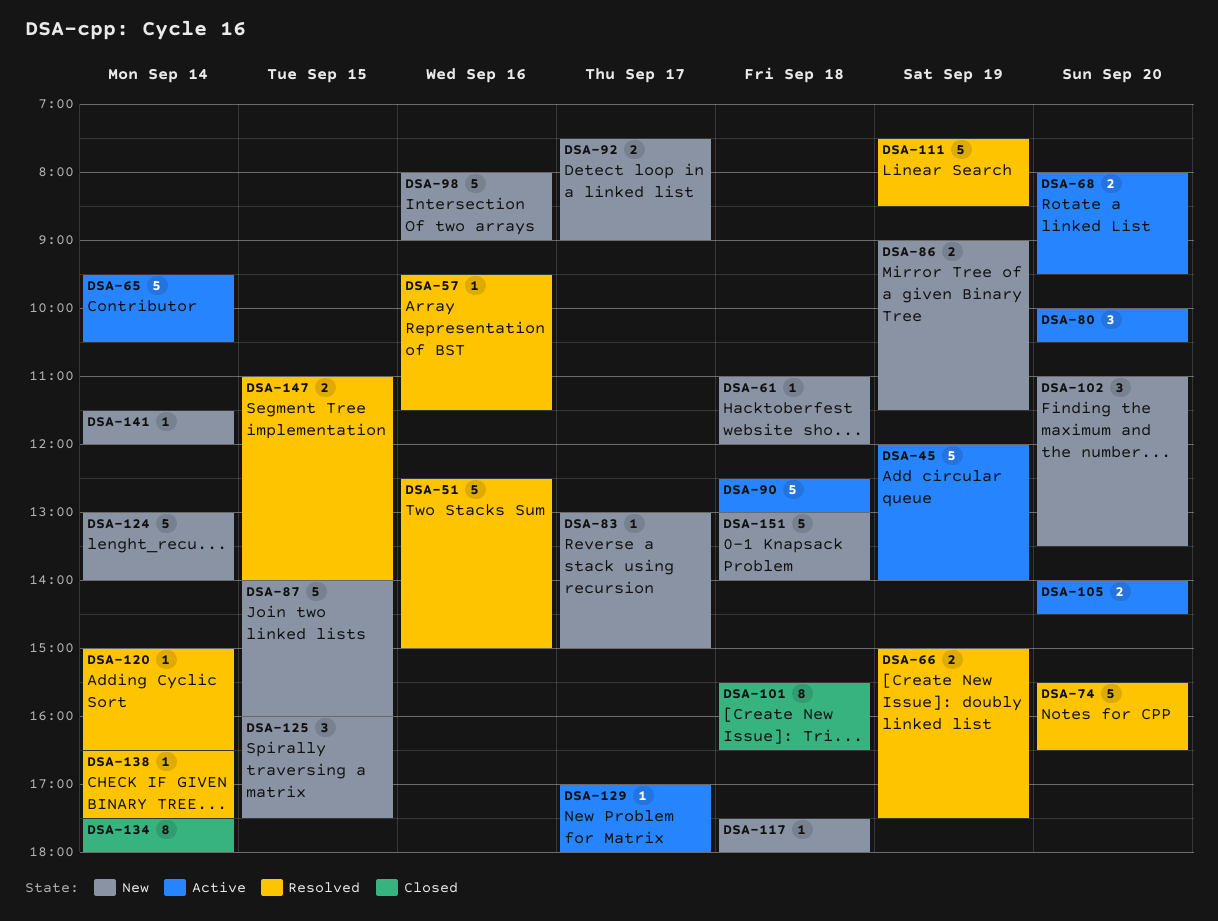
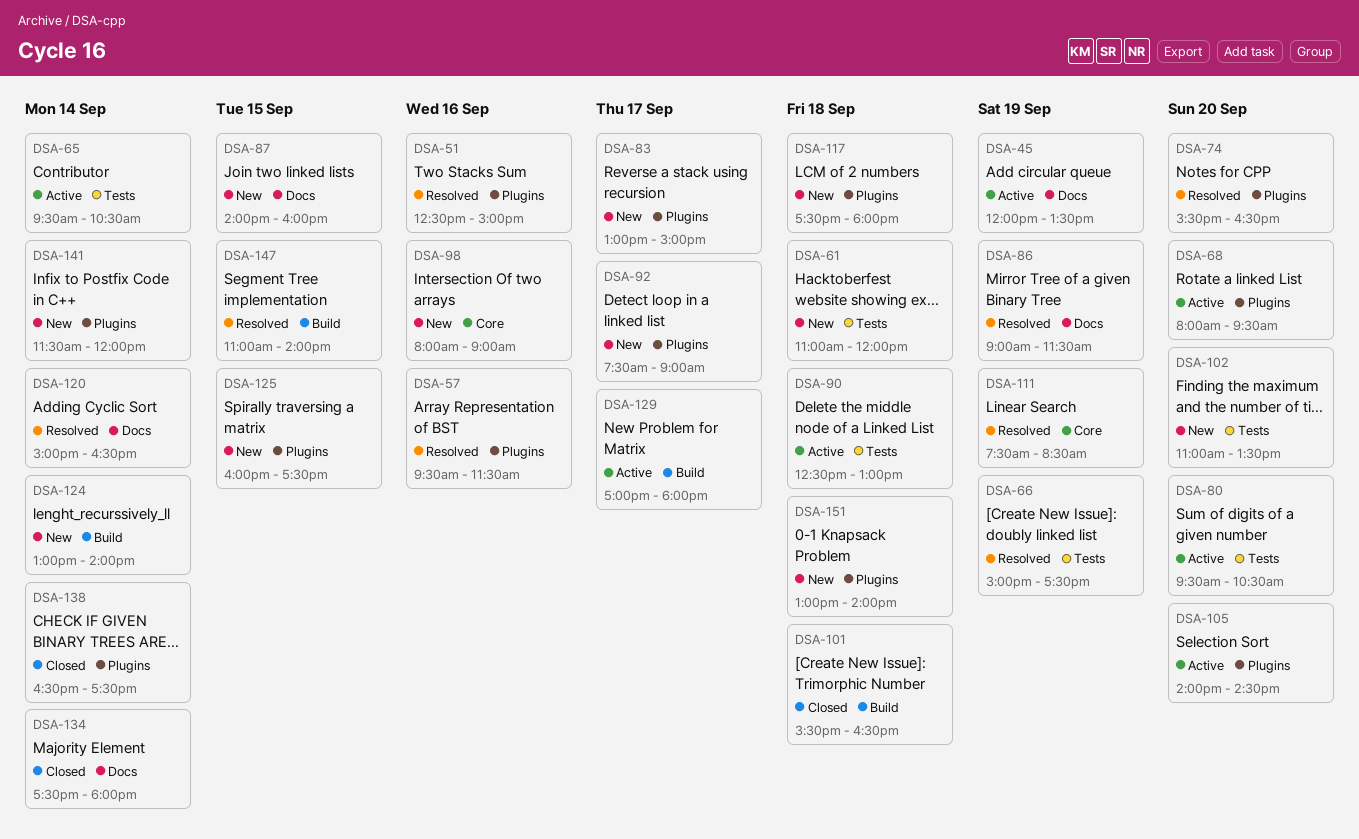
DSA-45, ends: 14:00 -> 13:30
DSA-80, begins: 10:00 -> 09:30
DSA-86, status: New -> Resolved
DSA-138, status: Resolved -> Closed

